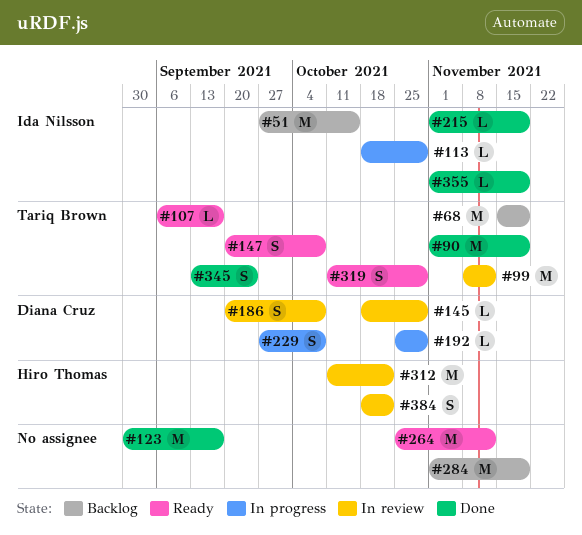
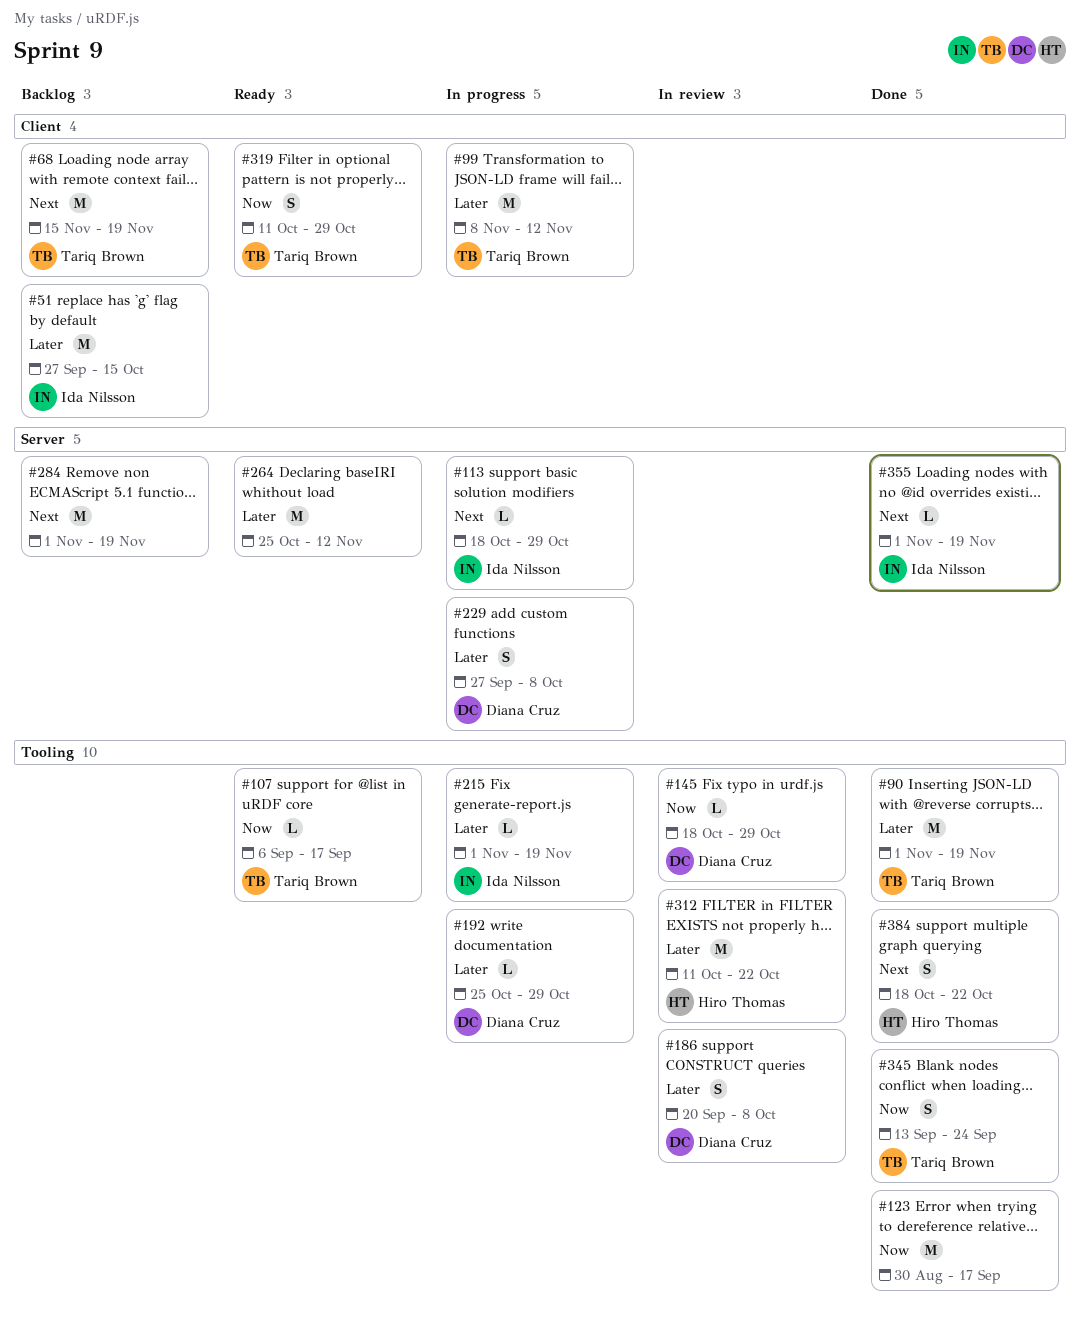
#99, status: In review -> In progress
#147: present -> none
#215, status: Done -> In progress
#384, status: In review -> Done

